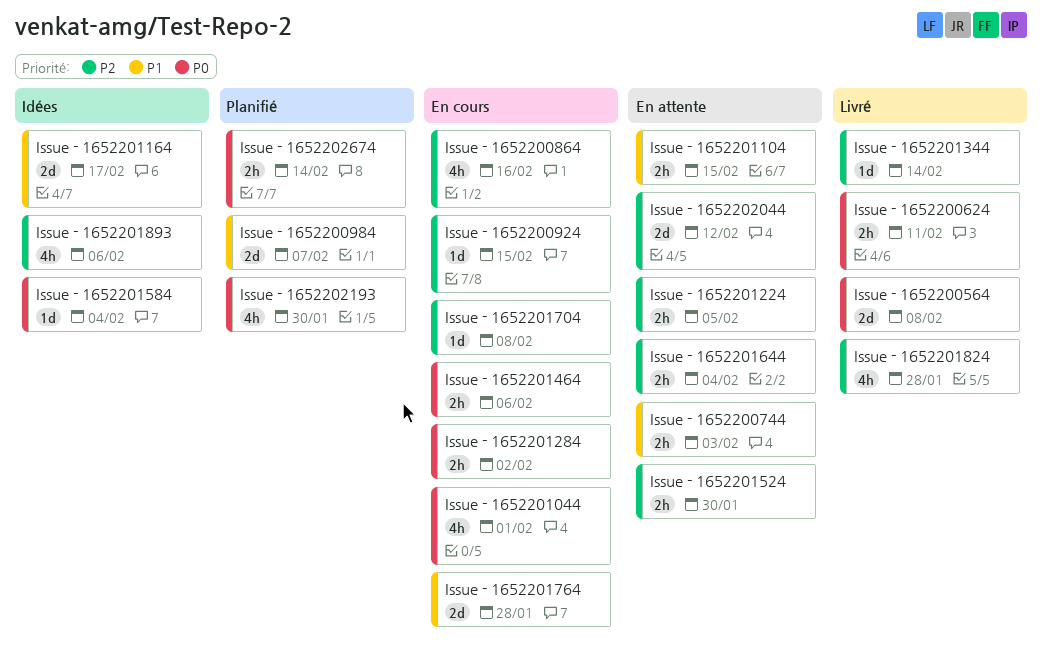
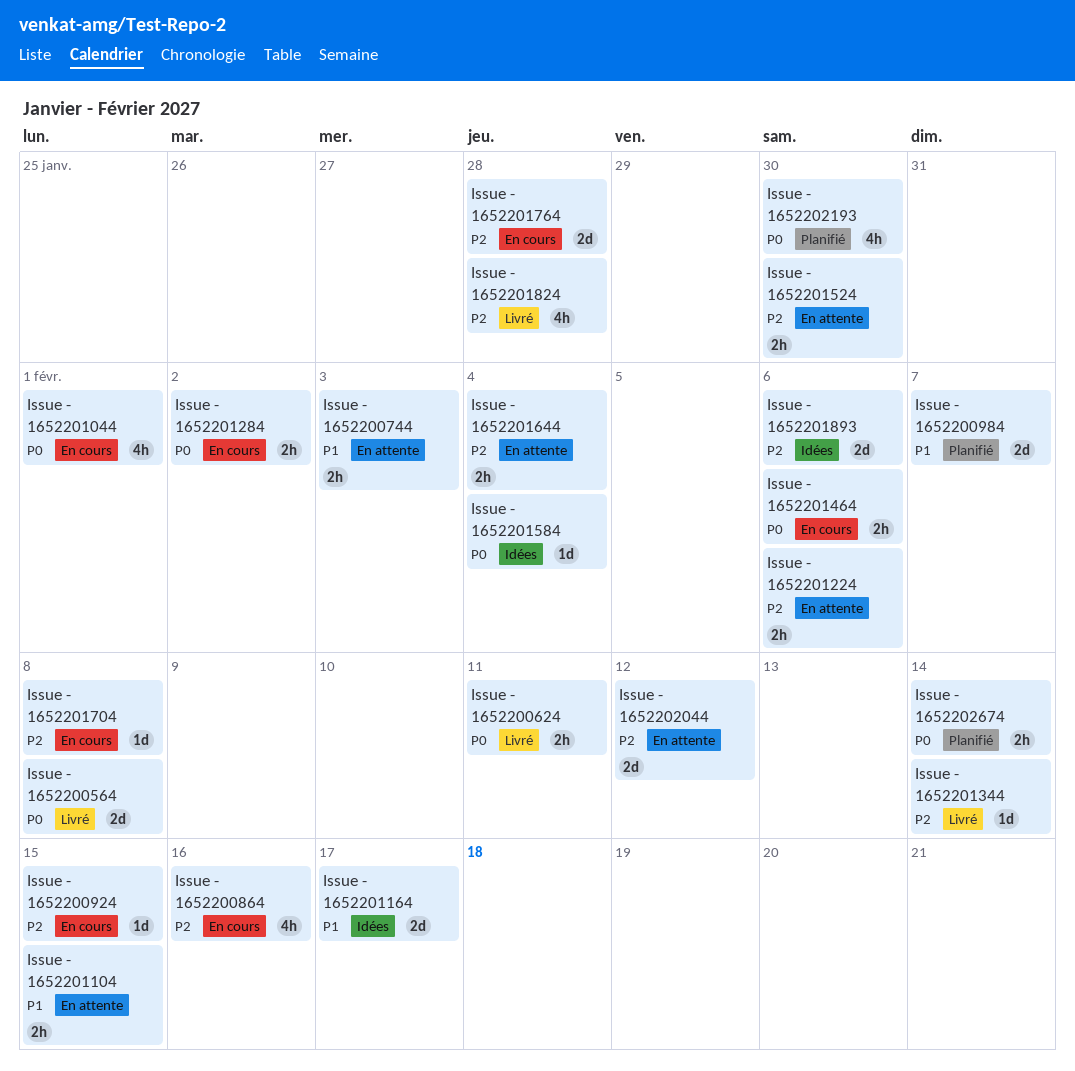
Issue - 1652201224, due: Feb 5 -> Feb 6
Issue - 1652201764, priority: P1 -> P2
Issue - 1652201893, estimate: 4h -> 2d

